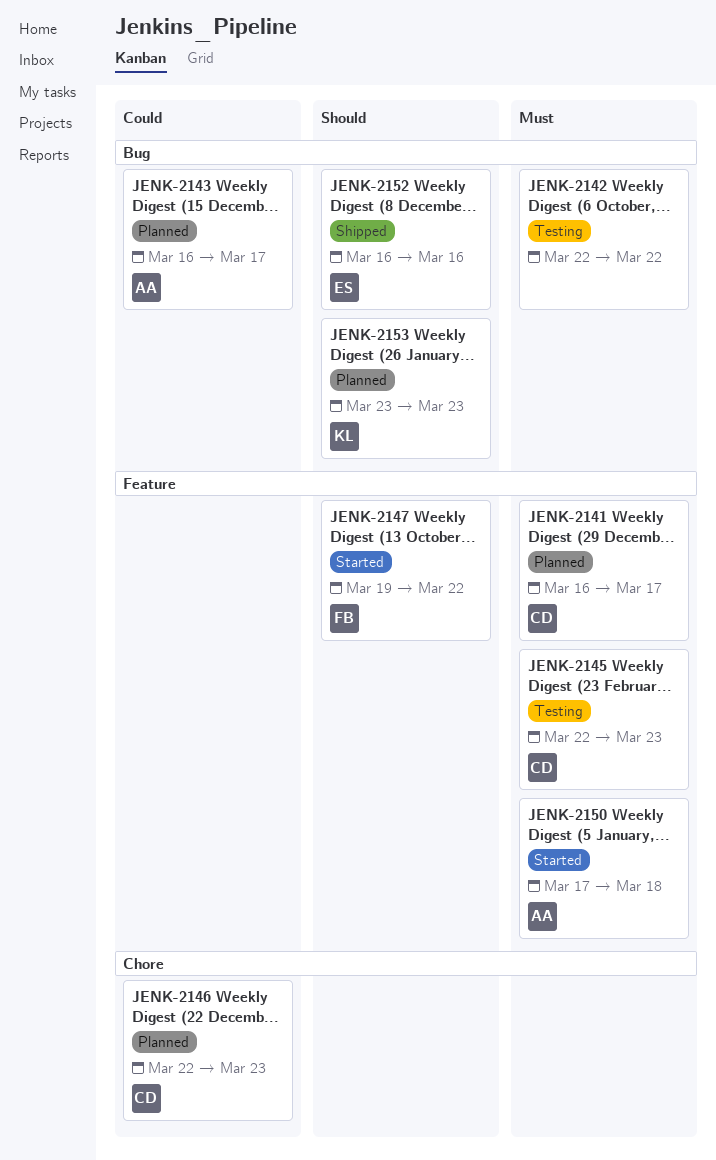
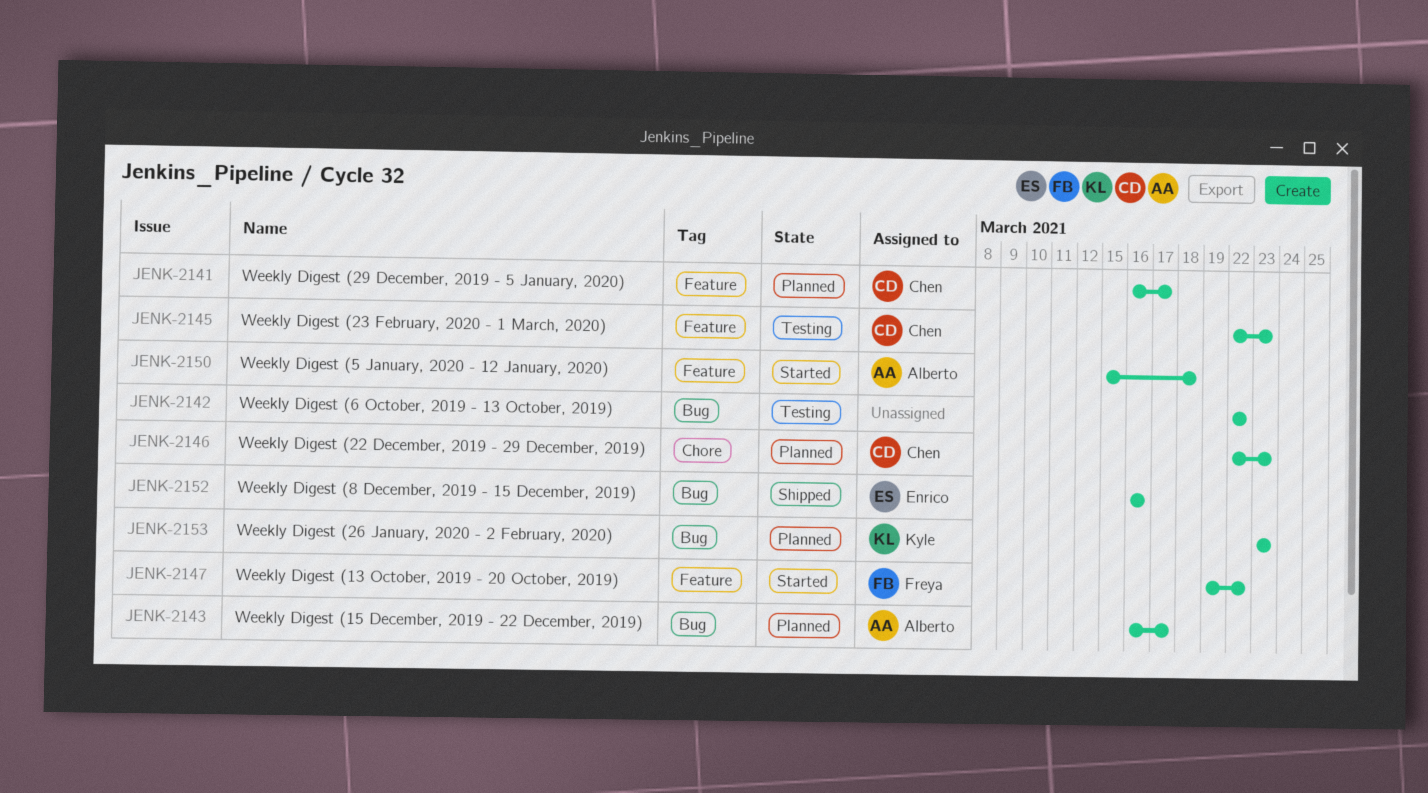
JENK-2150, start: Mar 17 -> Mar 15

